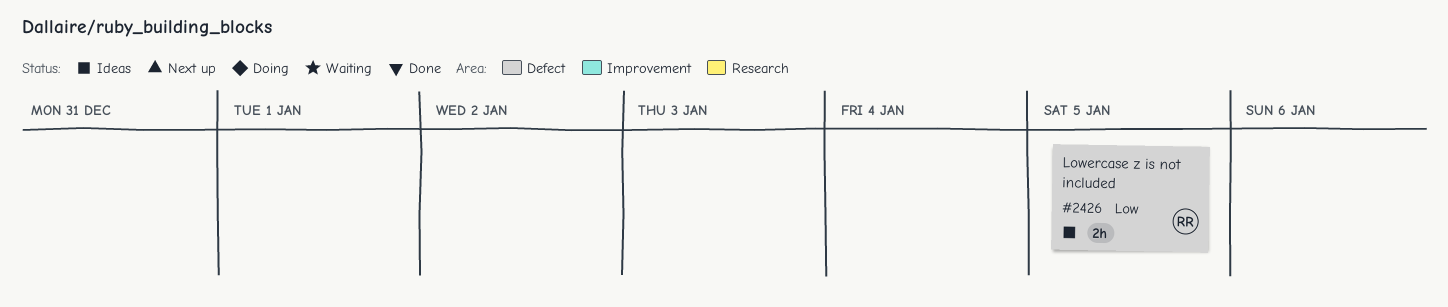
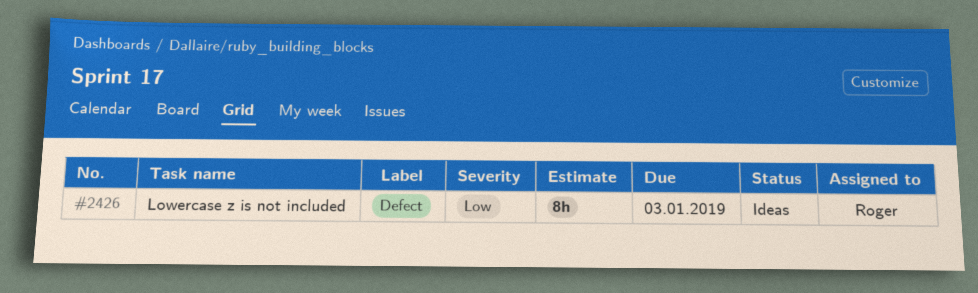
#2426, estimate: 2h -> 8h
#2426, due: Jan 5 -> Jan 3

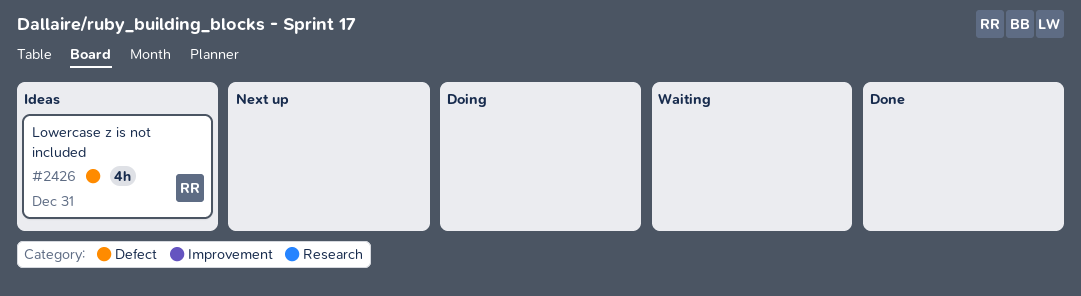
#2426, estimate: 8h -> 4h
#2426, due: Jan 3 -> Dec 31

